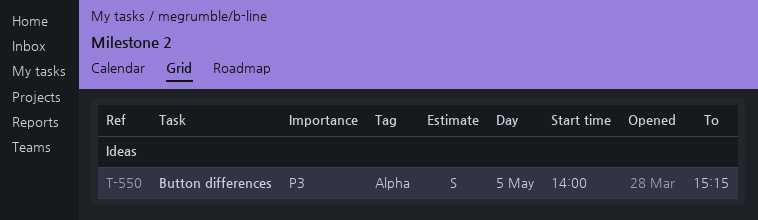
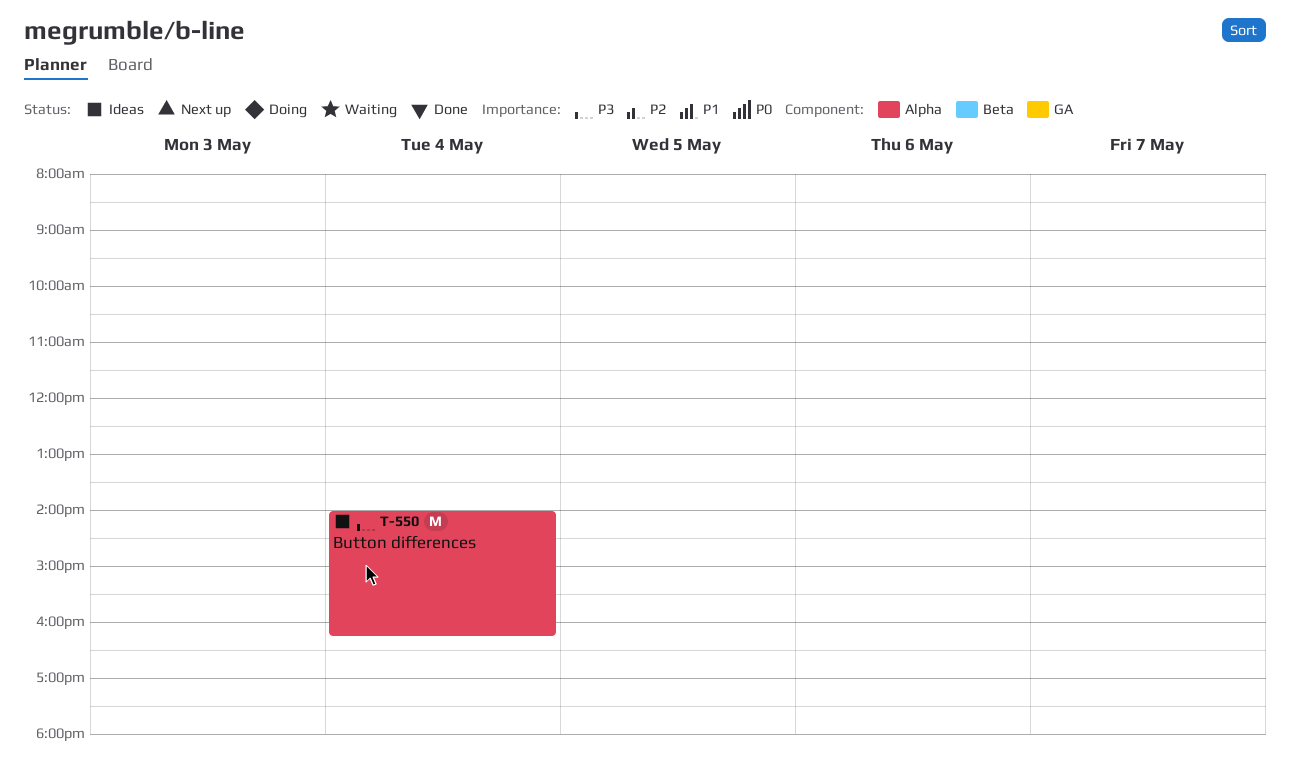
T-550, estimate: S -> M
T-550, day: May 5 -> May 4
T-550, ends: 15:15 -> 16:15

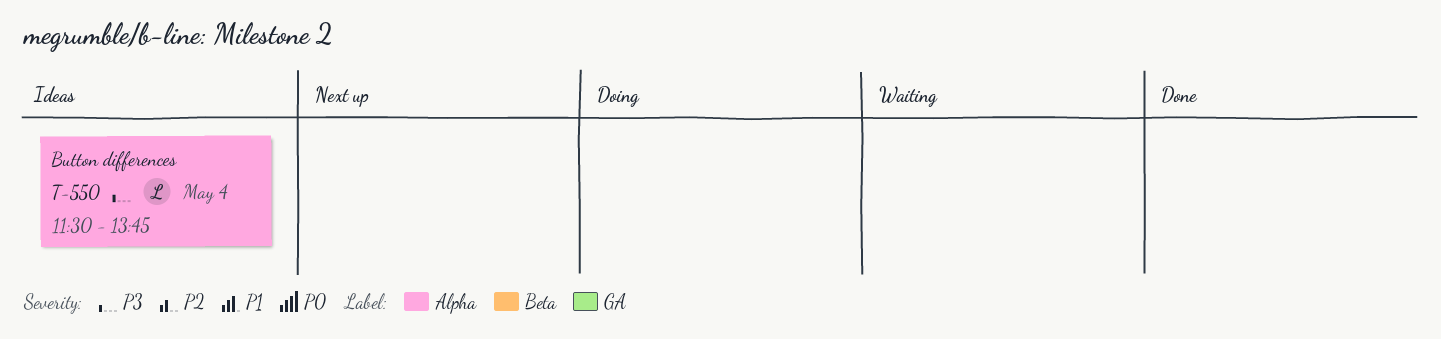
T-550, estimate: M -> L
T-550, begins: 14:00 -> 11:30
T-550, ends: 16:15 -> 13:45

